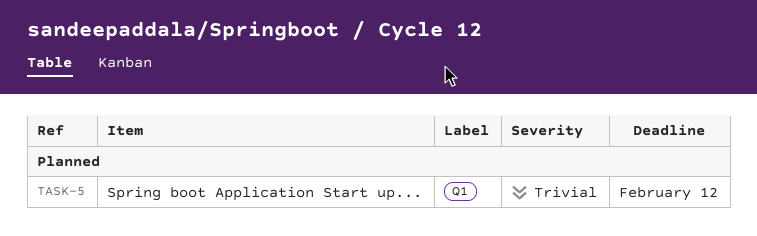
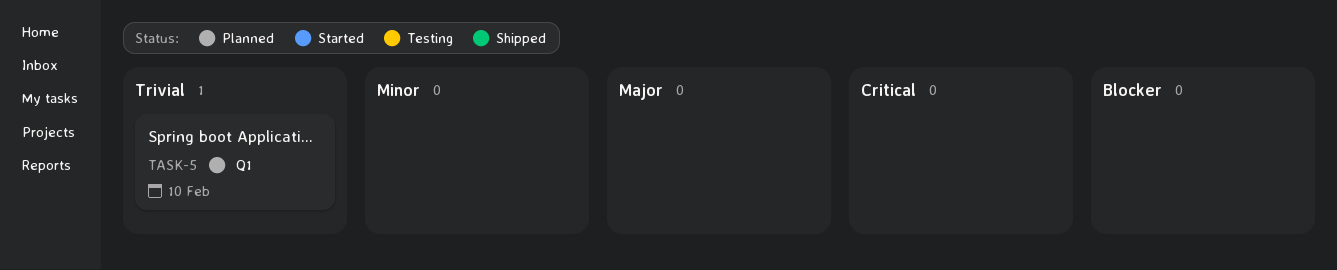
TASK-5, due: Feb 12 -> Feb 10

